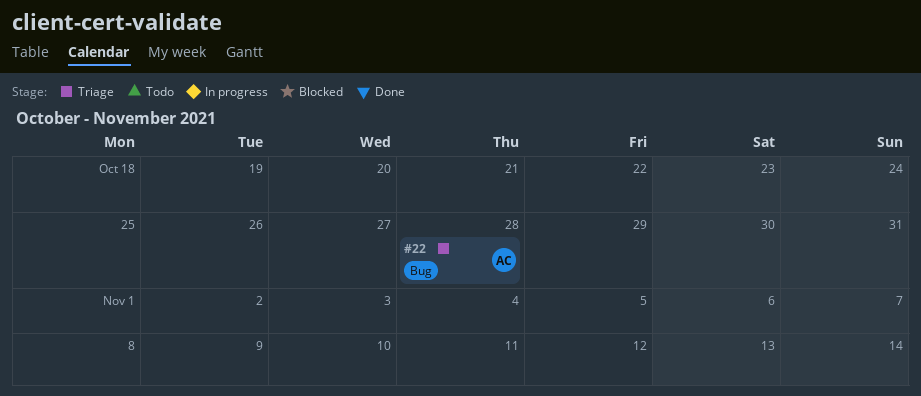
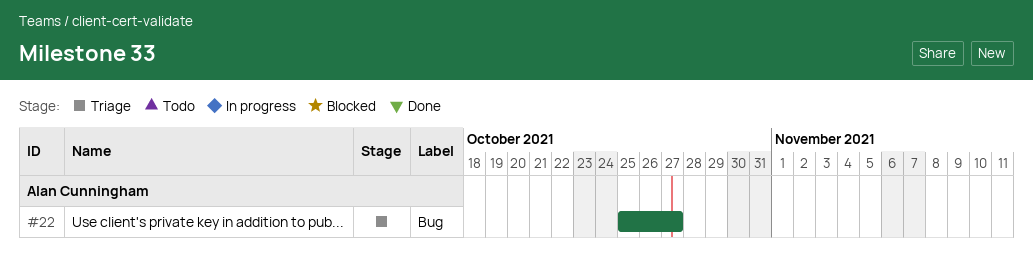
#22, due: Oct 28 -> Oct 27

